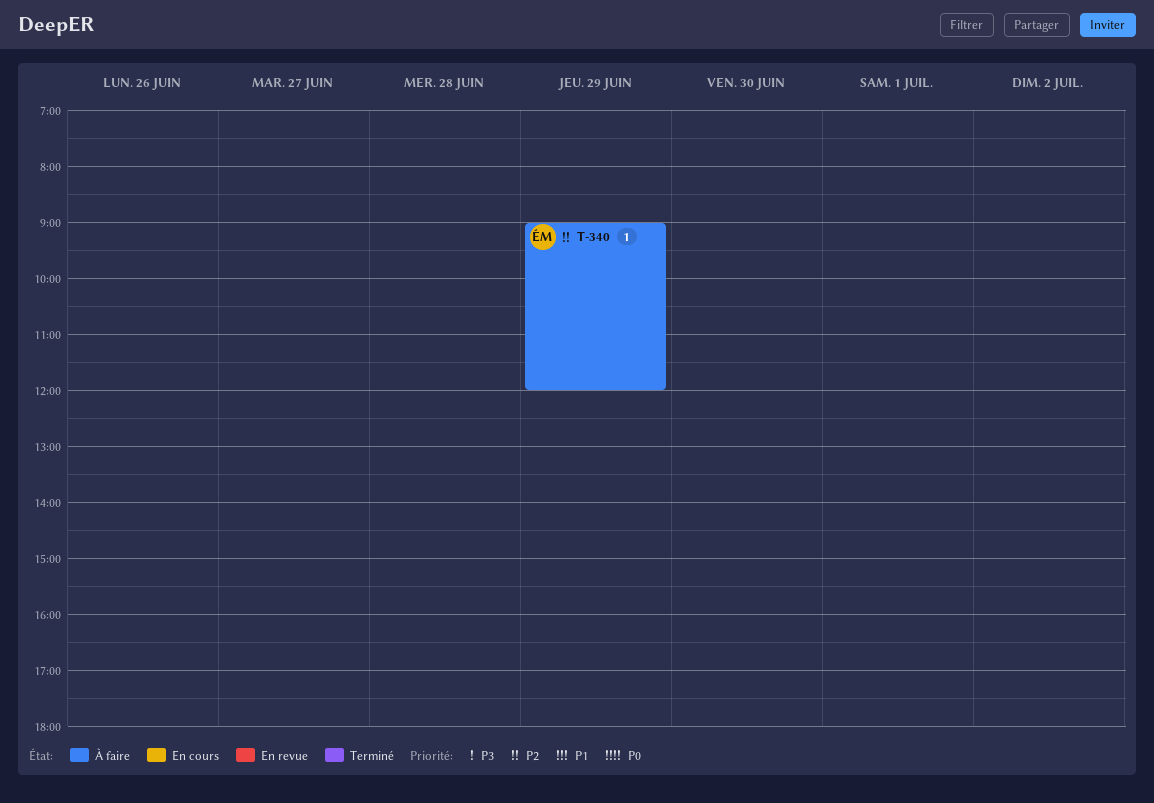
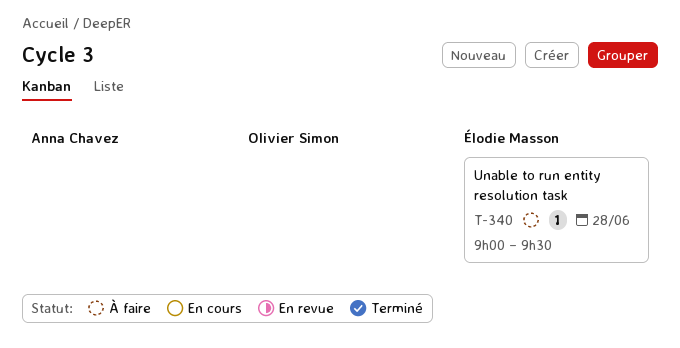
T-340, day: Jun 29 -> Jun 28
T-340, ends: 12:00 -> 09:30

